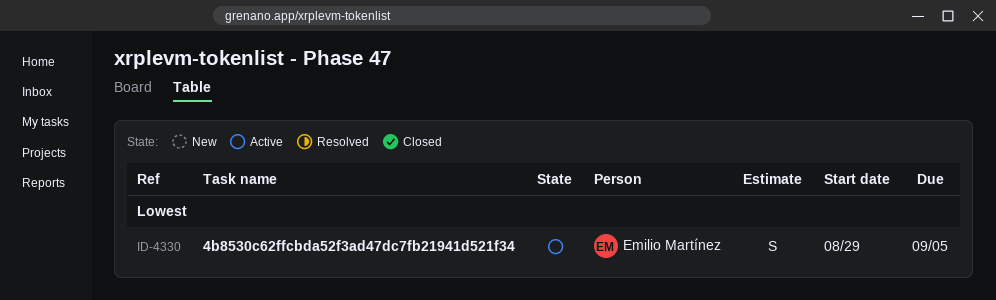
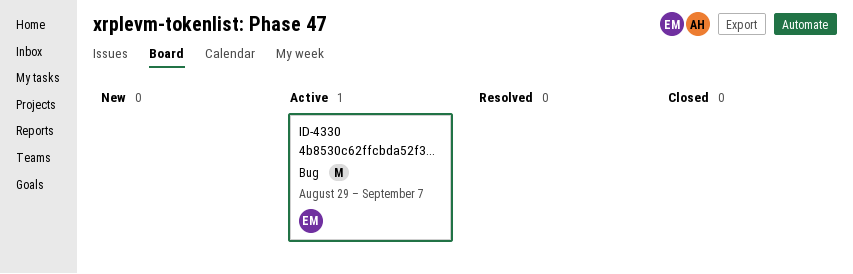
ID-4330, estimate: S -> M
ID-4330, due: Sep 5 -> Sep 7

